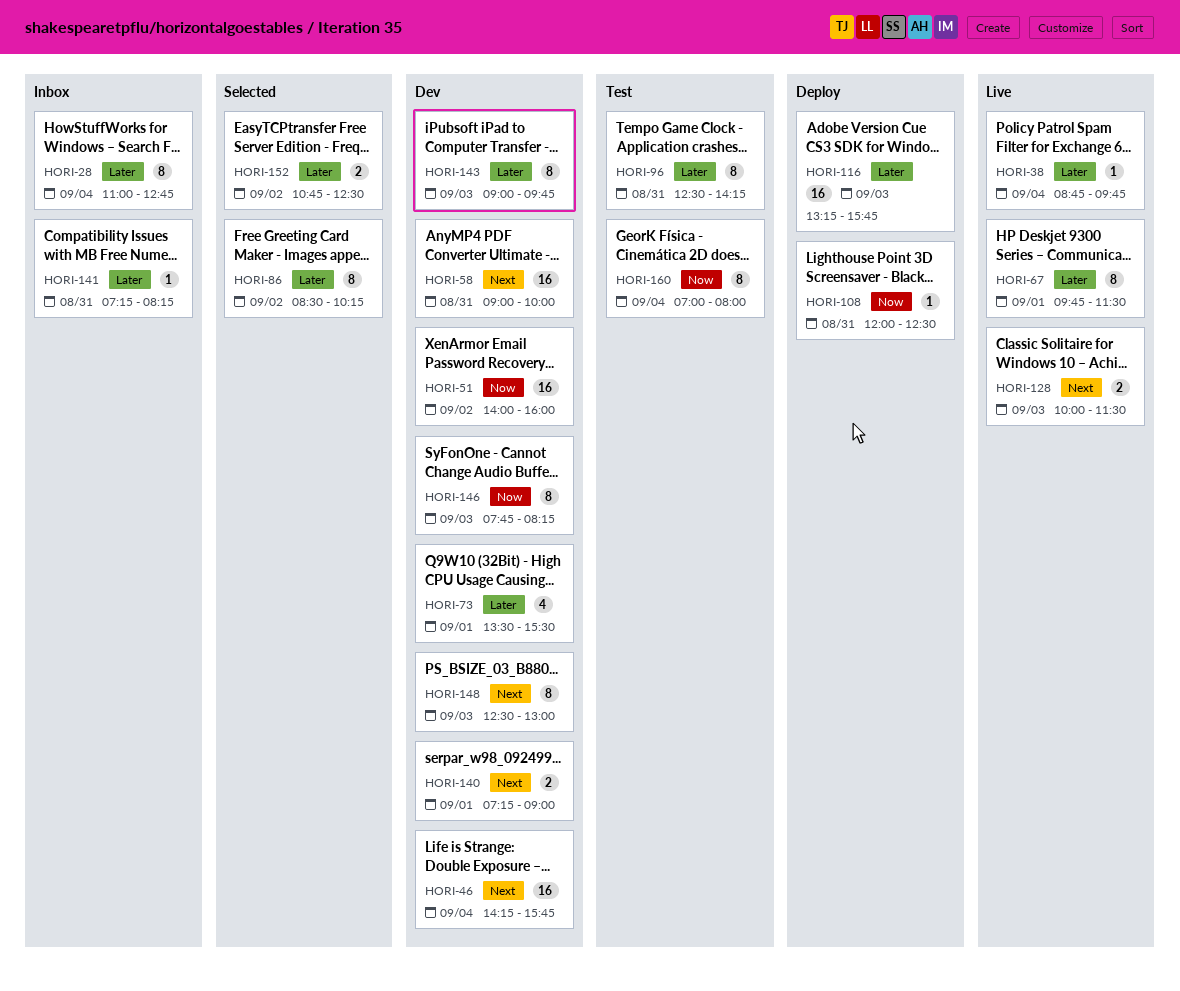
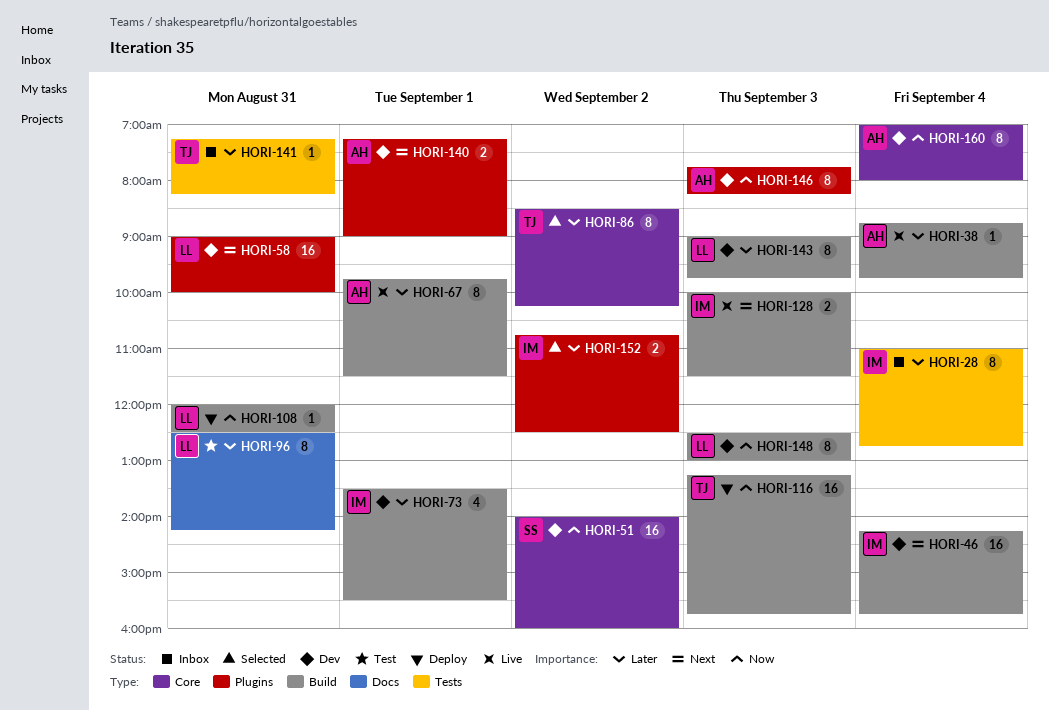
HORI-116, priority: Later -> Now
HORI-148, priority: Next -> Now
HORI-160, status: Test -> Dev

